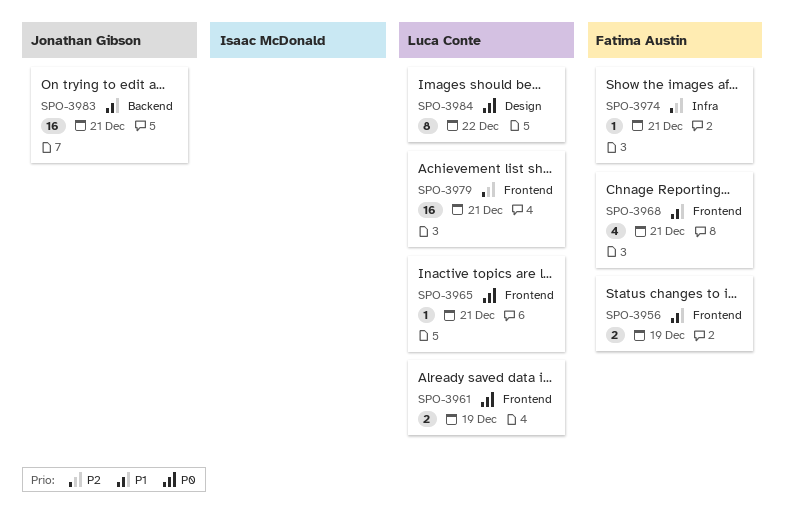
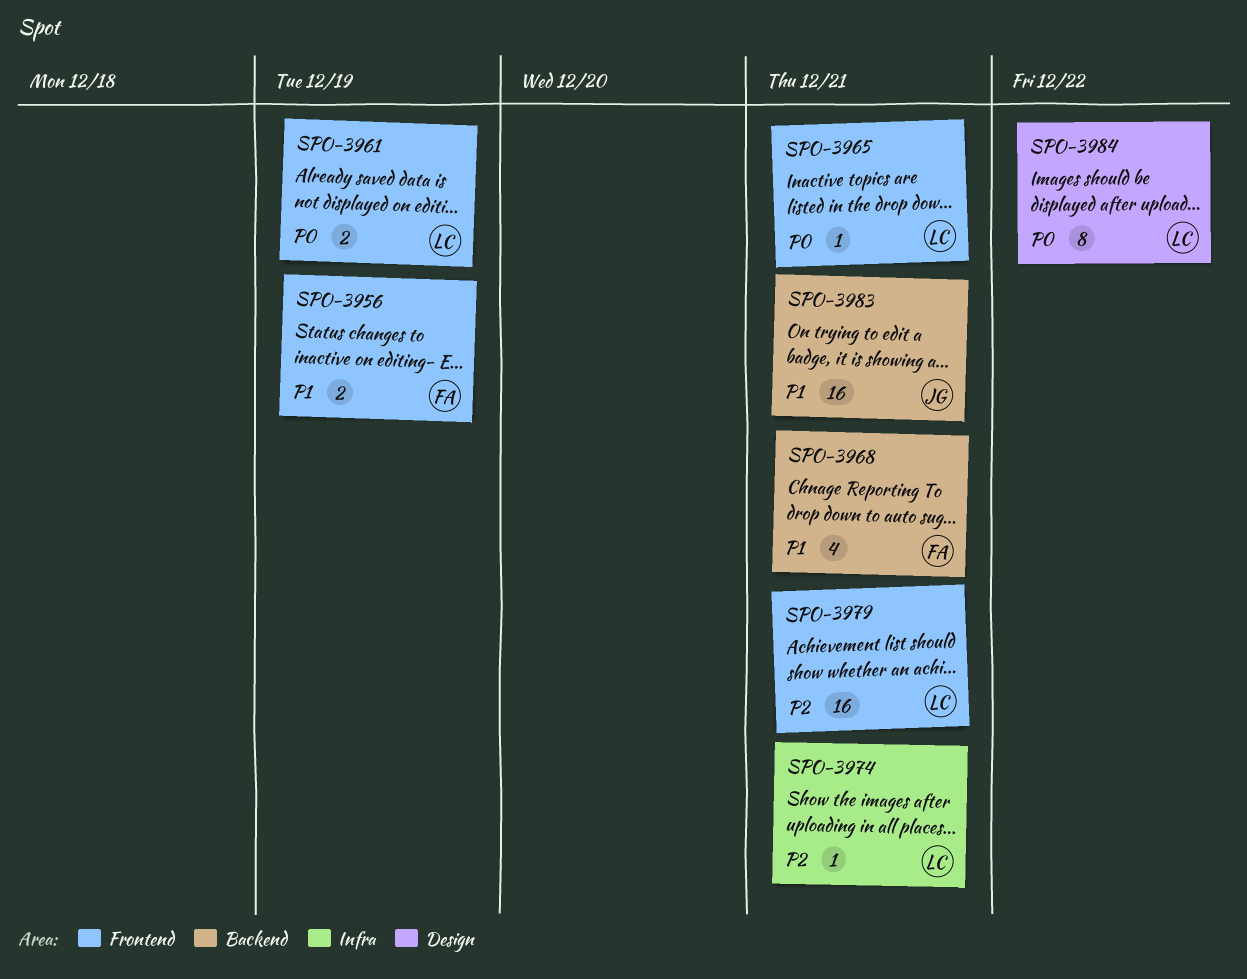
SPO-3968, label: Frontend -> Backend
SPO-3974, owner: Fatima Austin -> Luca Conte

